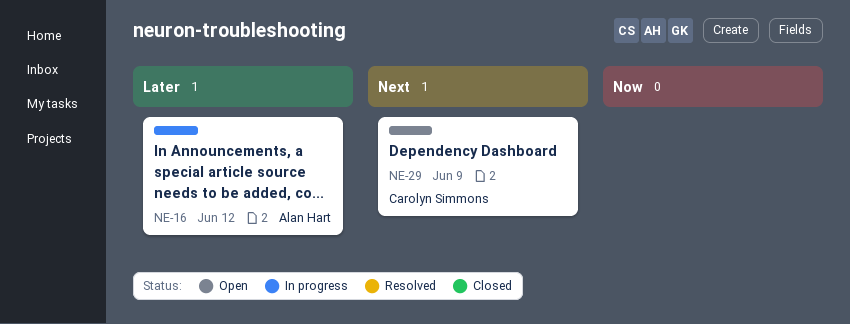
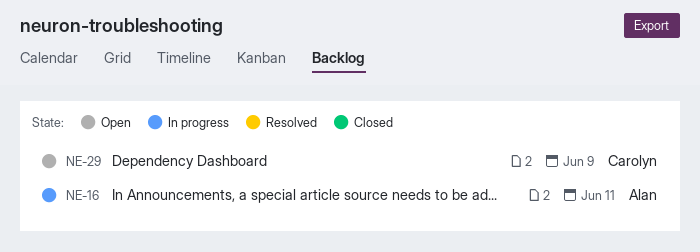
NE-16, due: Jun 12 -> Jun 11

